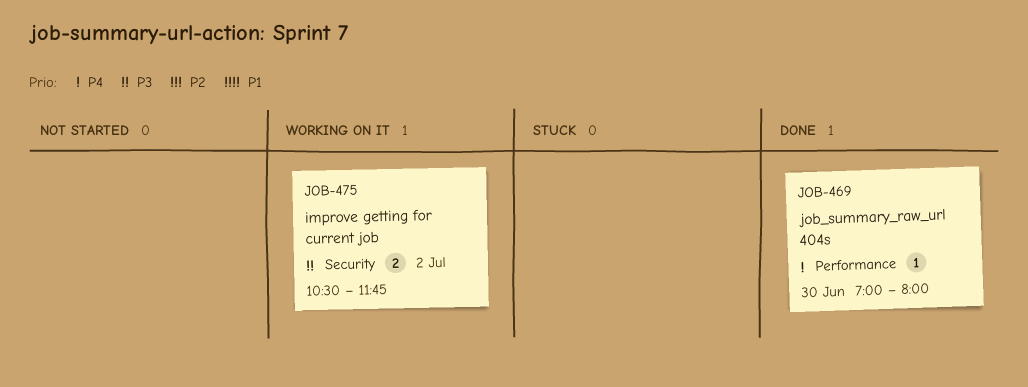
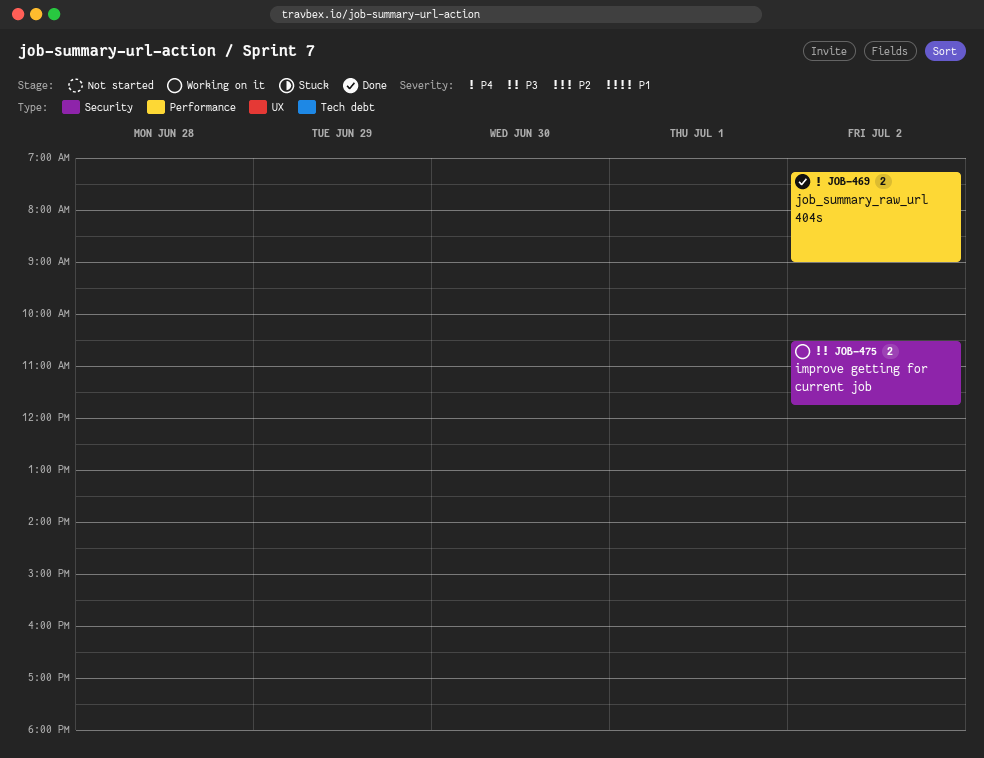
JOB-469, estimate: 1 -> 2
JOB-469, day: Jun 30 -> Jul 2
JOB-469, begins: 07:00 -> 07:15
JOB-469, ends: 08:00 -> 09:00

